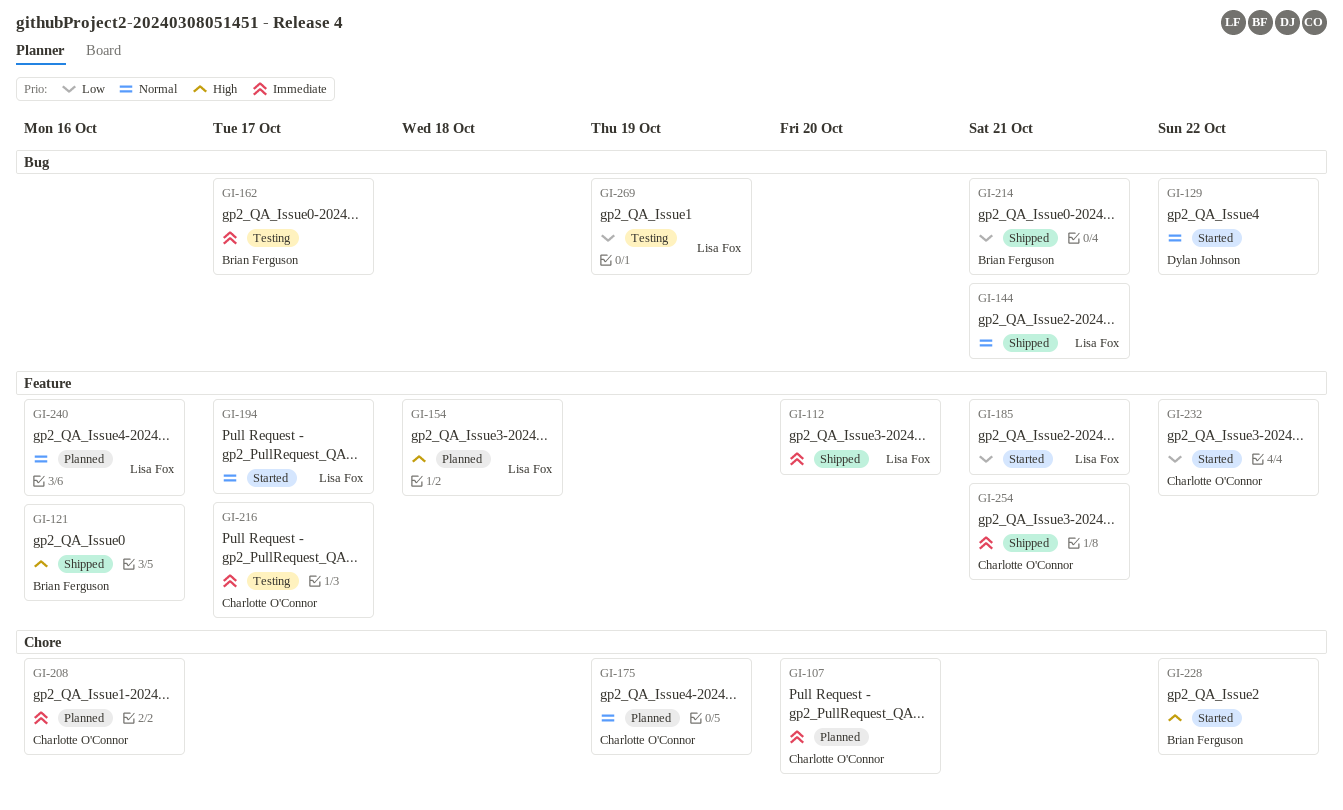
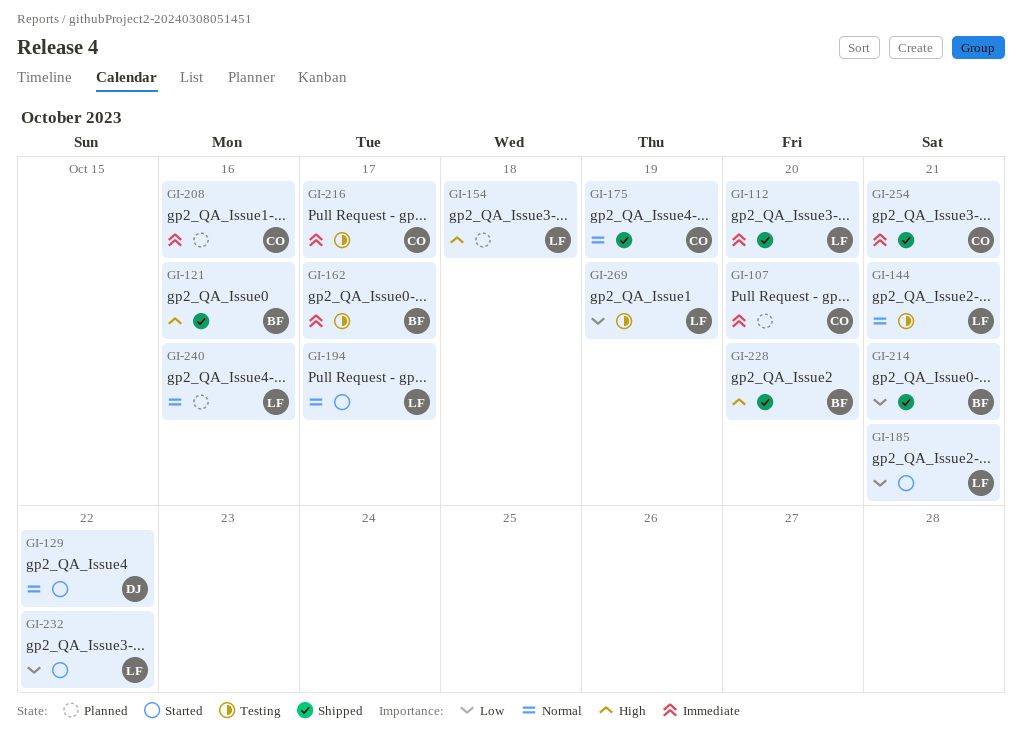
GI-144, status: Shipped -> Testing
GI-175, status: Planned -> Shipped
GI-228, status: Started -> Shipped
GI-228, due: Oct 22 -> Oct 20
GI-232, owner: Charlotte O'Connor -> Lisa Fox

